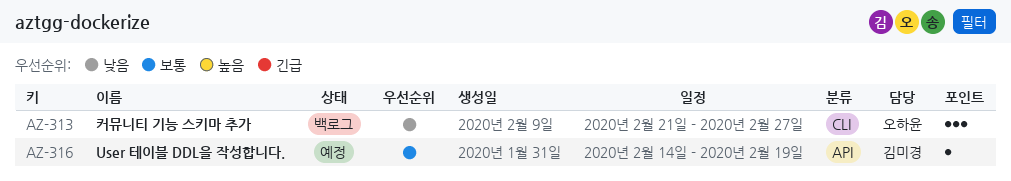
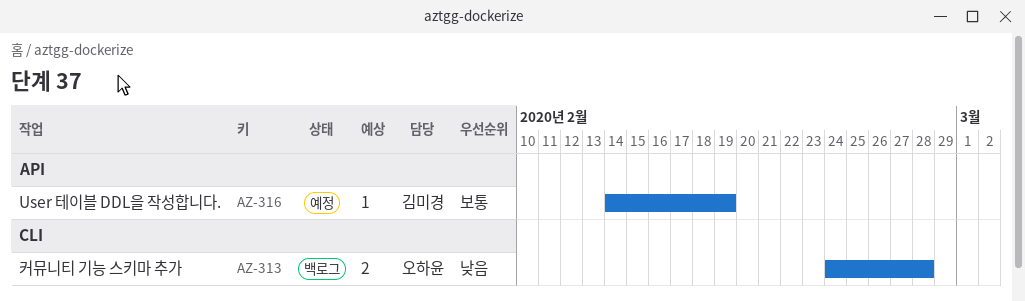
AZ-313, estimate: 3 -> 2
AZ-313, start: Feb 21 -> Feb 24
AZ-313, due: Feb 27 -> Feb 28

